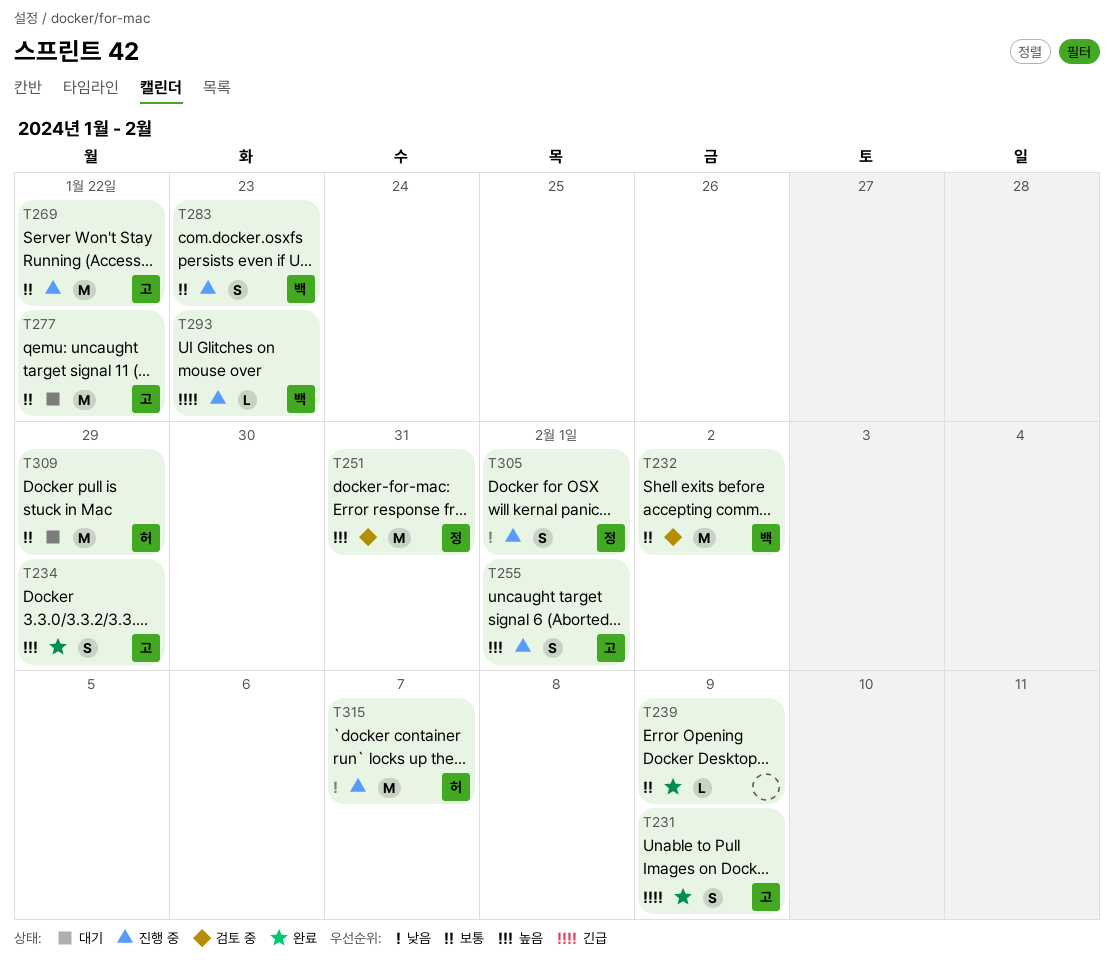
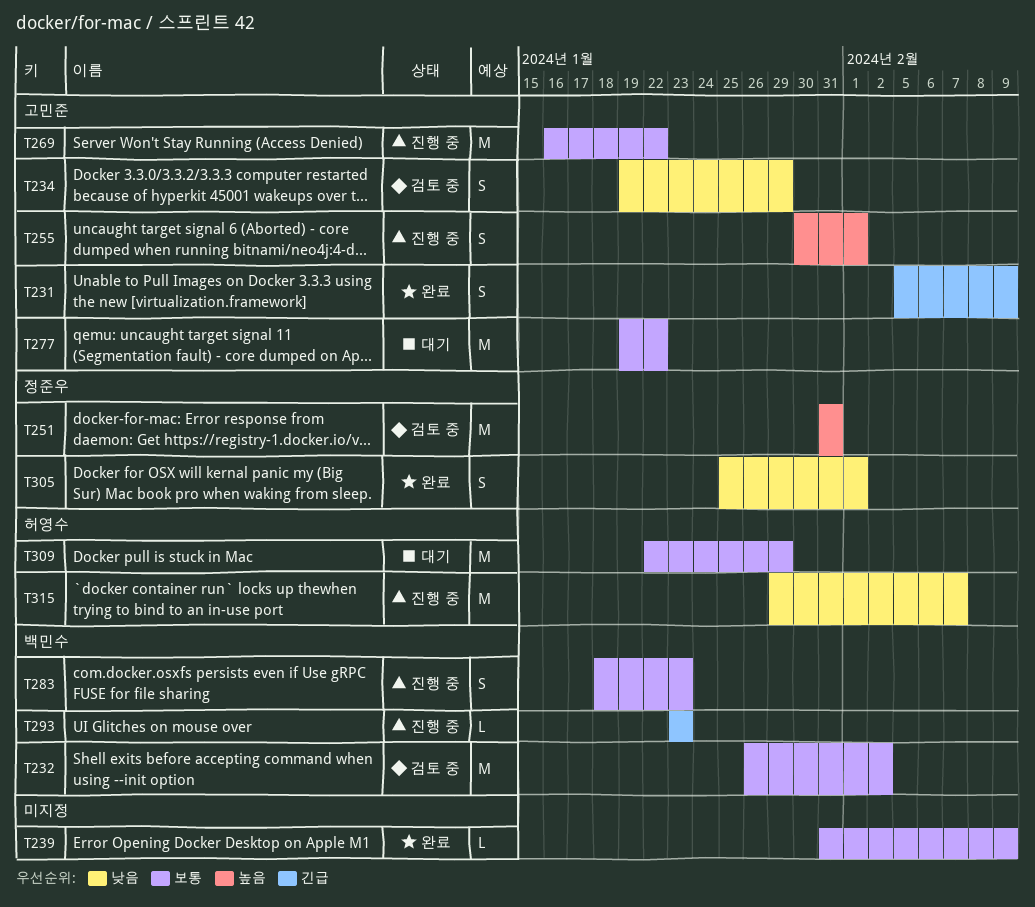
T234, status: 완료 -> 검토 중
T234, priority: 높음 -> 낮음
T305, status: 진행 중 -> 완료

